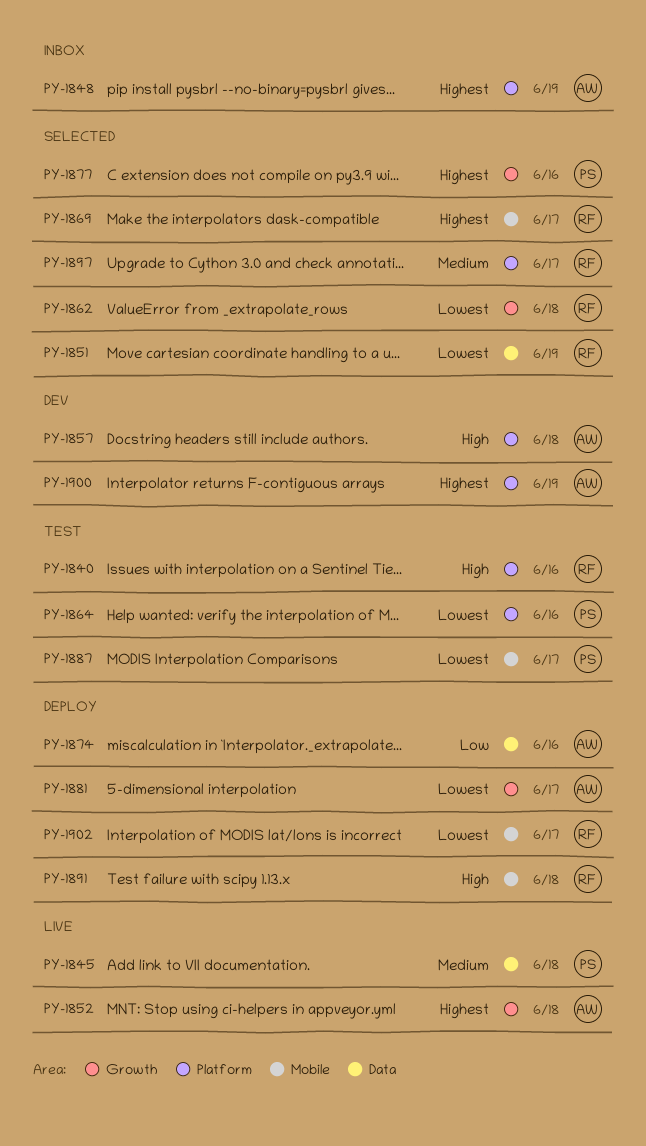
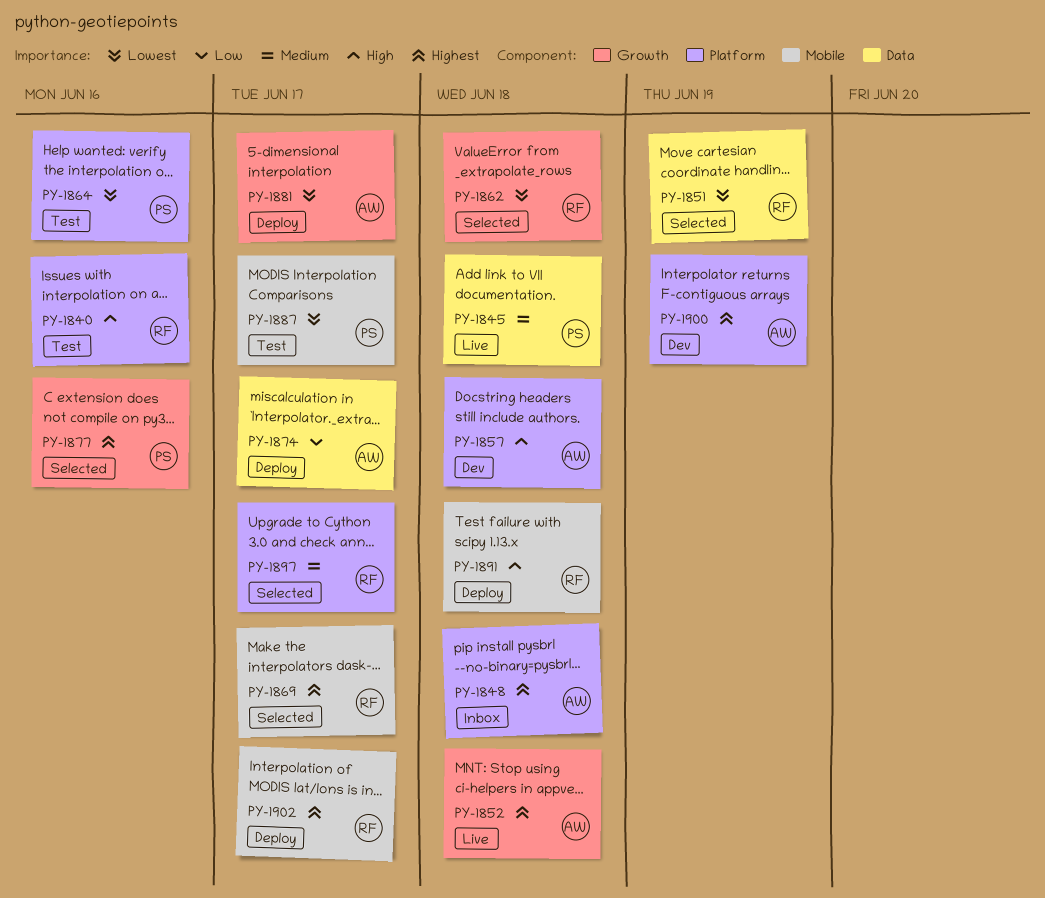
PY-1848, due: Jun 19 -> Jun 18
PY-1874, due: Jun 16 -> Jun 17
PY-1902, priority: Lowest -> Highest

